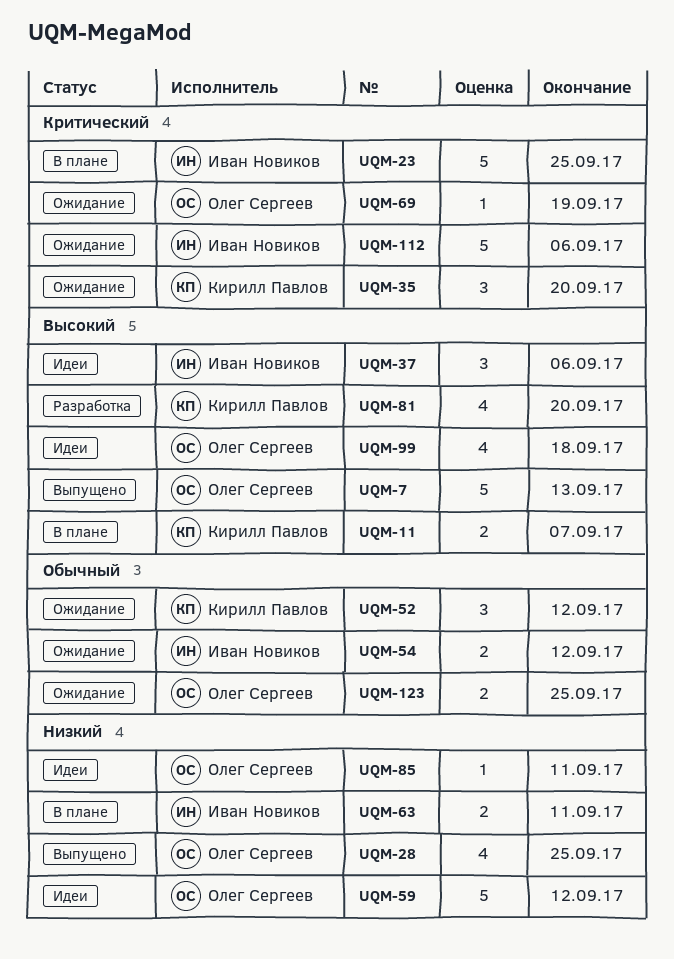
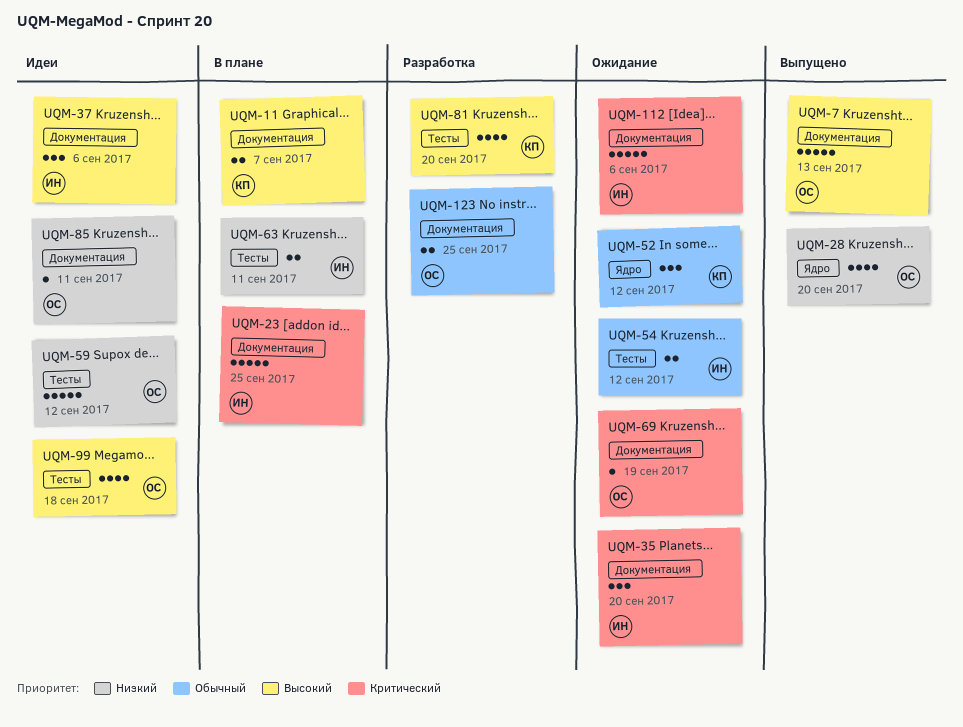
UQM-28, due: Sep 25 -> Sep 20
UQM-35, owner: Кирилл Павлов -> Иван Новиков
UQM-123, status: Ожидание -> Разработка

